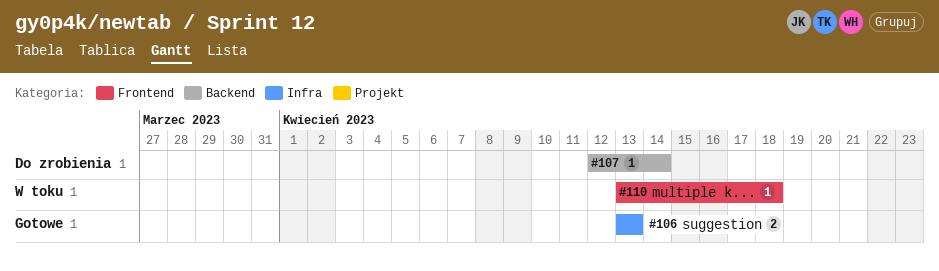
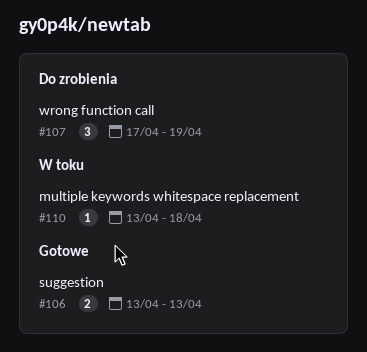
#107, estimate: 1 -> 3
#107, start: Apr 12 -> Apr 17
#107, due: Apr 14 -> Apr 19

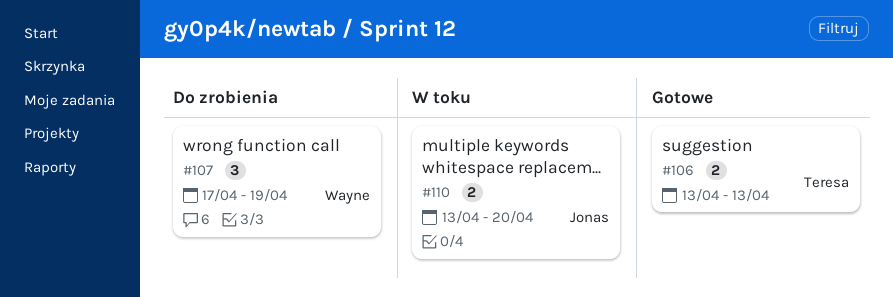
#110, estimate: 1 -> 2
#110, due: Apr 18 -> Apr 20

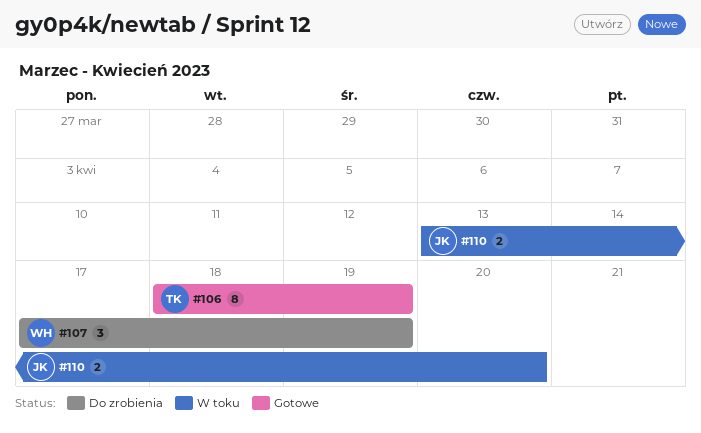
#106, estimate: 2 -> 8
#106, start: Apr 13 -> Apr 18
#106, due: Apr 13 -> Apr 19

